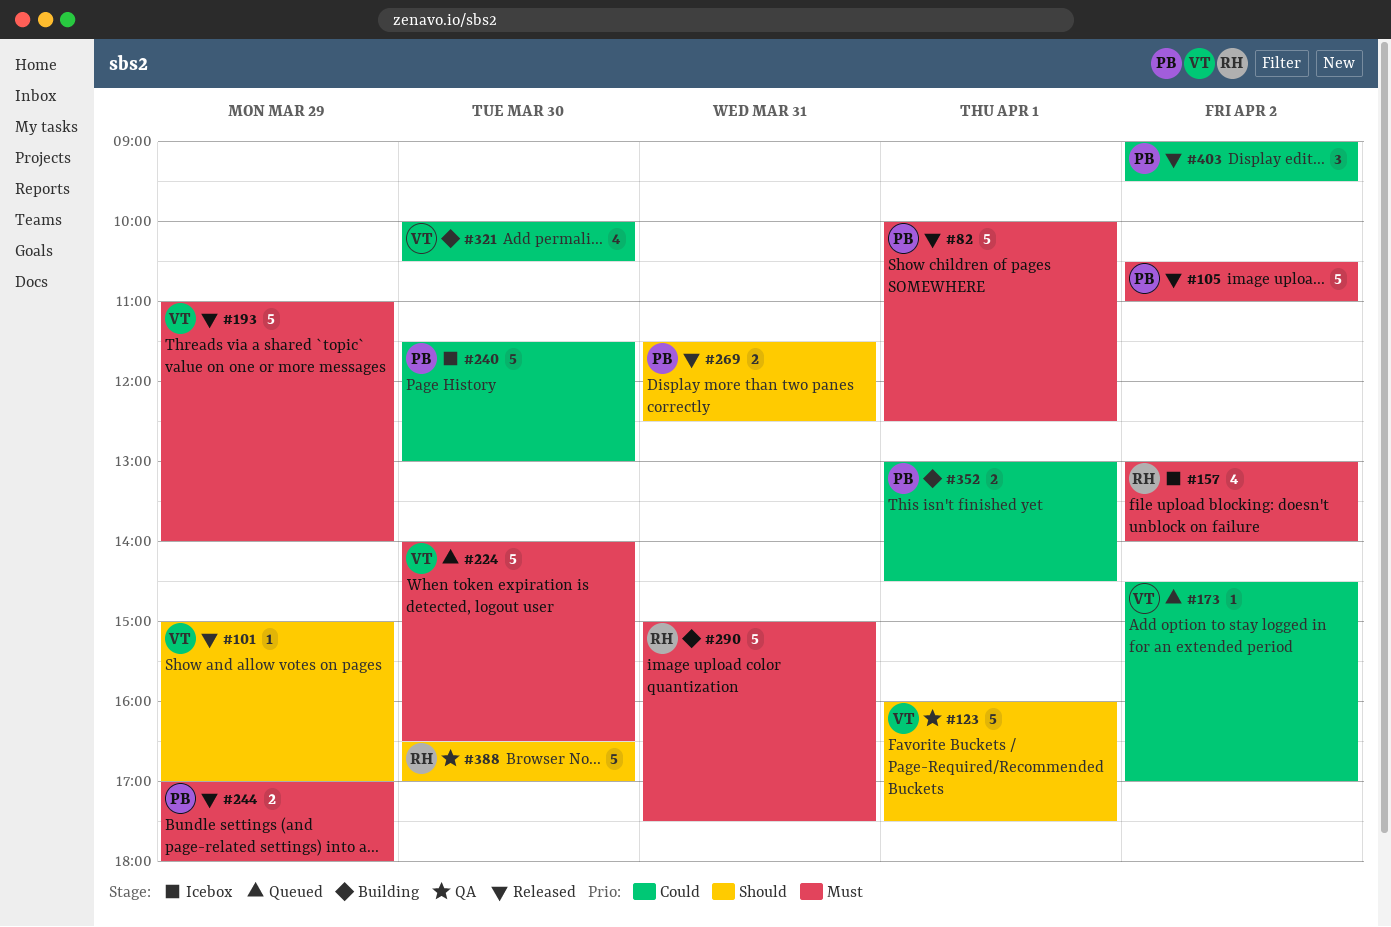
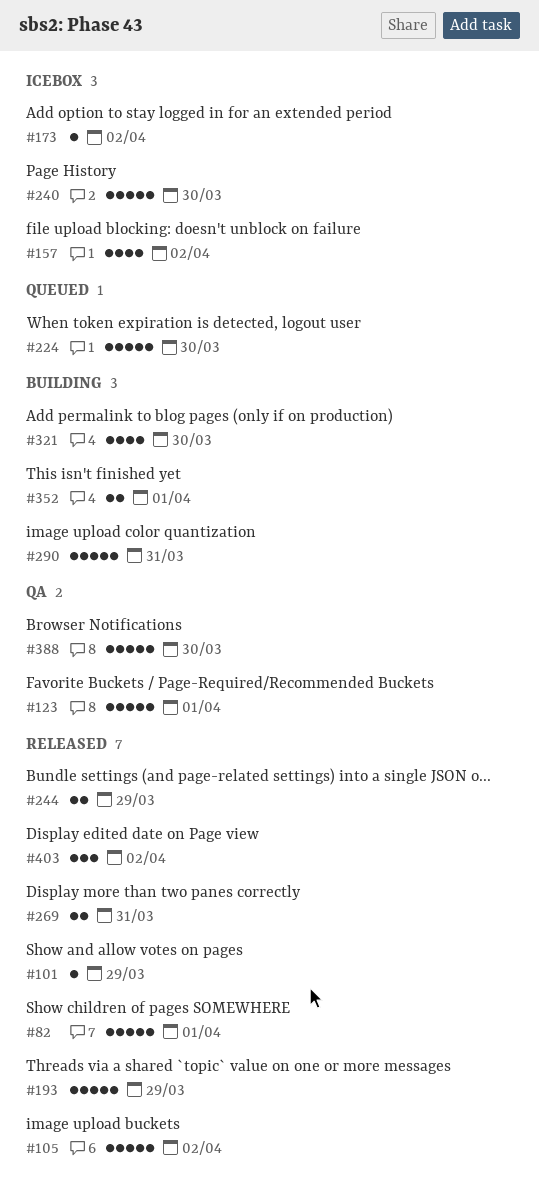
#173, status: Queued -> Icebox

